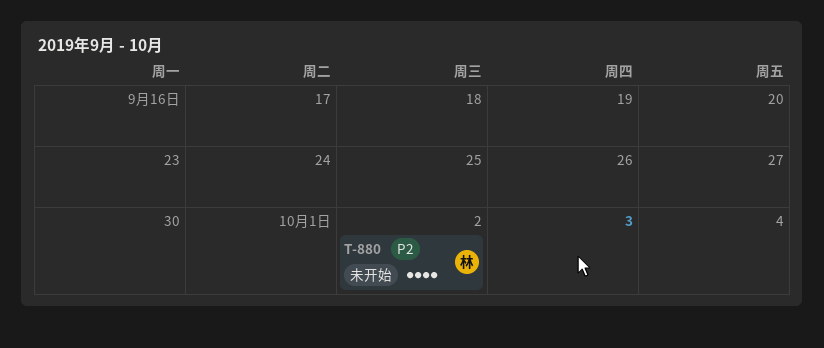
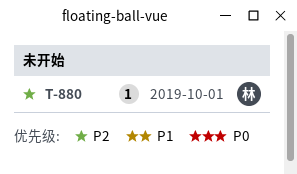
T-880, estimate: 4 -> 1
T-880, due: Oct 2 -> Oct 1

